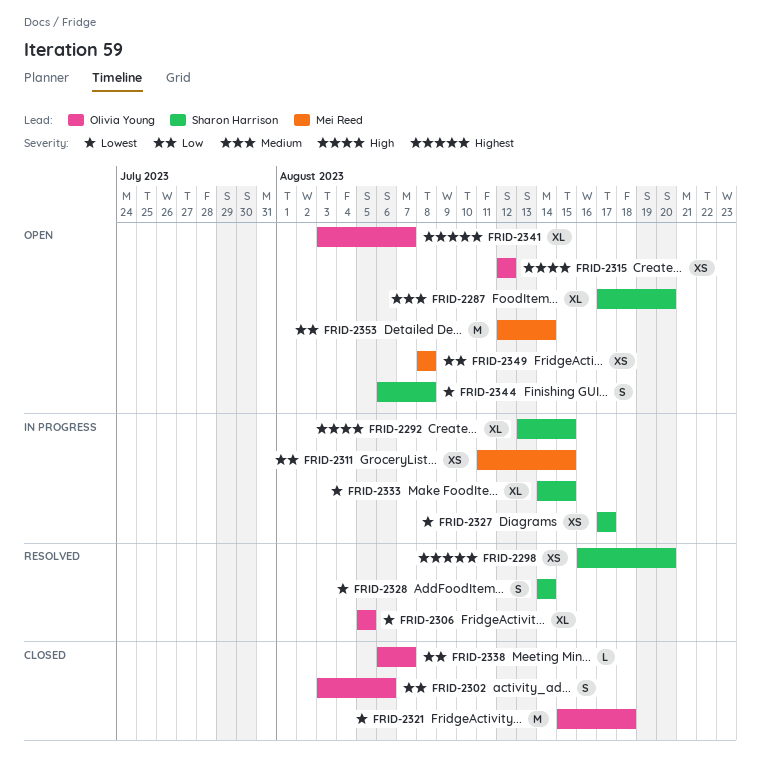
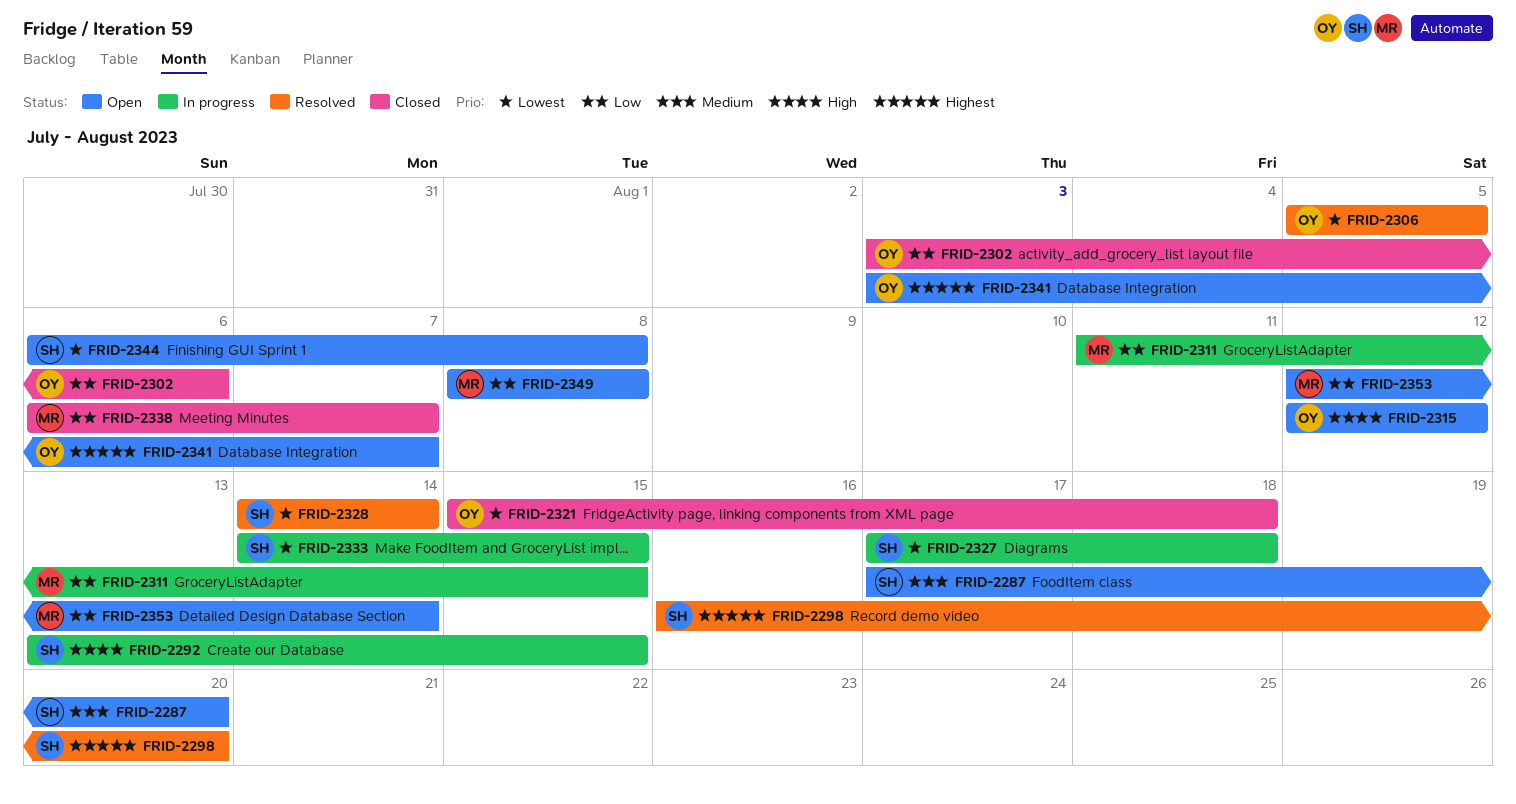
FRID-2327, due: Aug 17 -> Aug 18
FRID-2338, owner: Olivia Young -> Mei Reed

